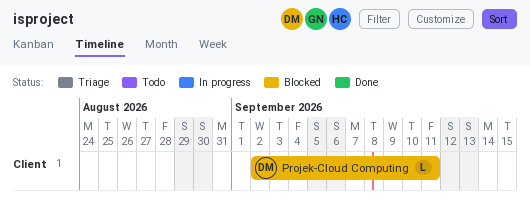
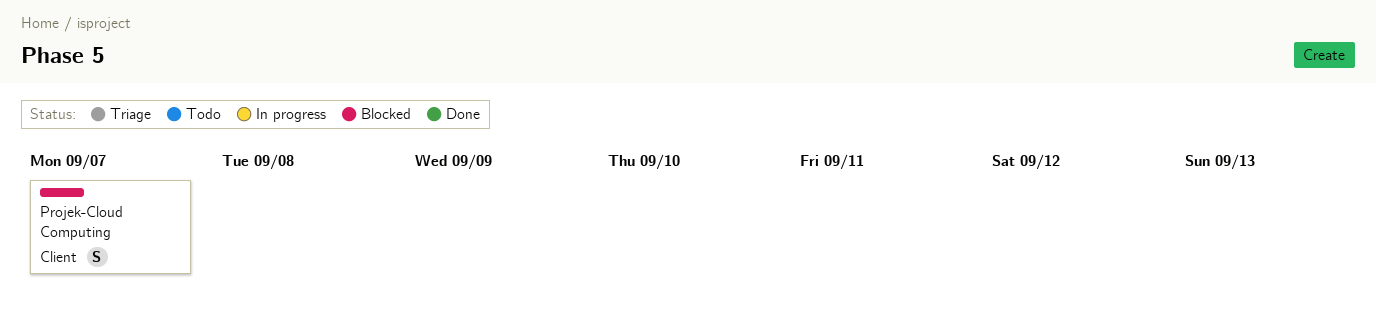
Projek-Cloud Computing, estimate: L -> S
Projek-Cloud Computing, due: Sep 11 -> Sep 7

